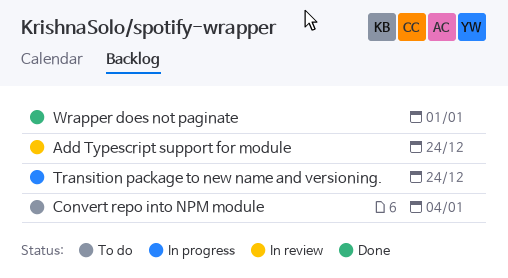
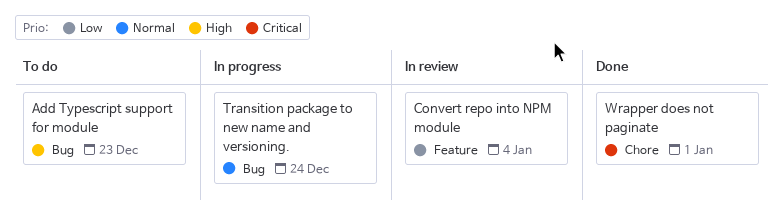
Add Typescript support for module, status: In review -> To do
Add Typescript support for module, due: Dec 24 -> Dec 23
Convert repo into NPM module, status: To do -> In review

